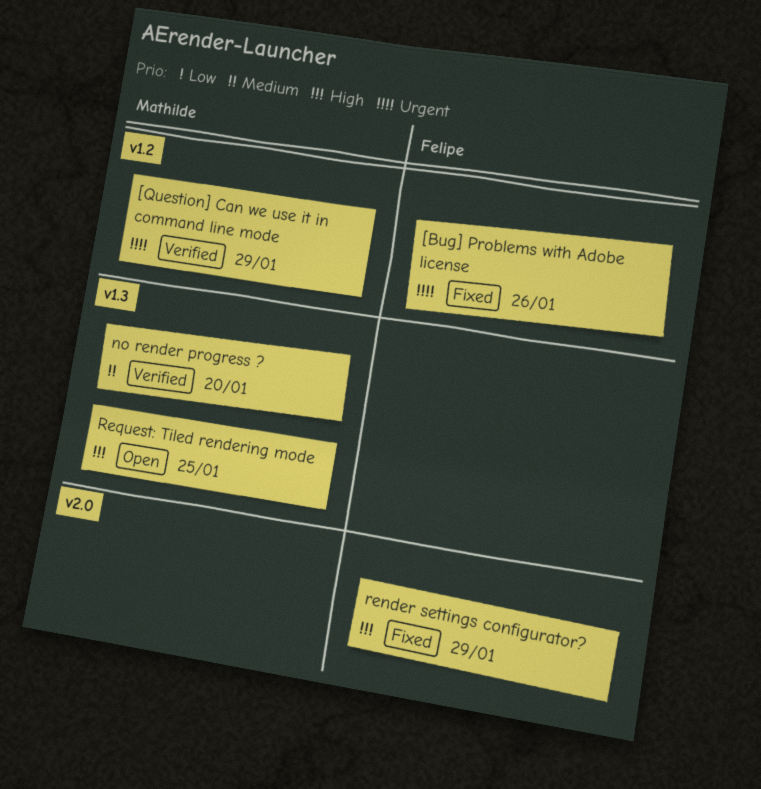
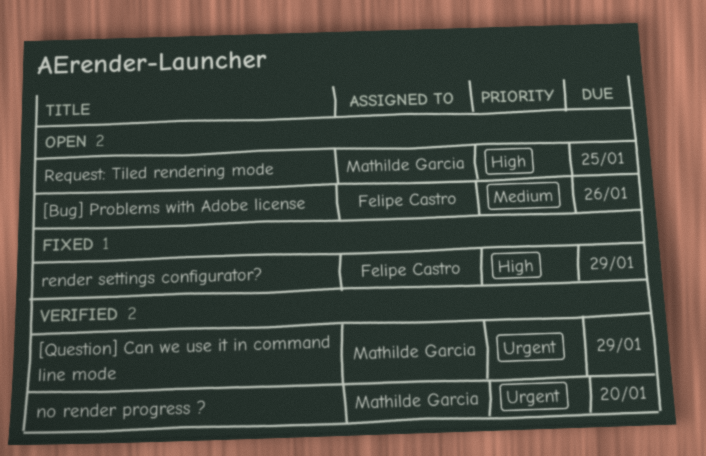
[Bug] Problems with Adobe license, status: Fixed -> Open
[Bug] Problems with Adobe license, priority: Urgent -> Medium
no render progress ?, priority: Medium -> Urgent

